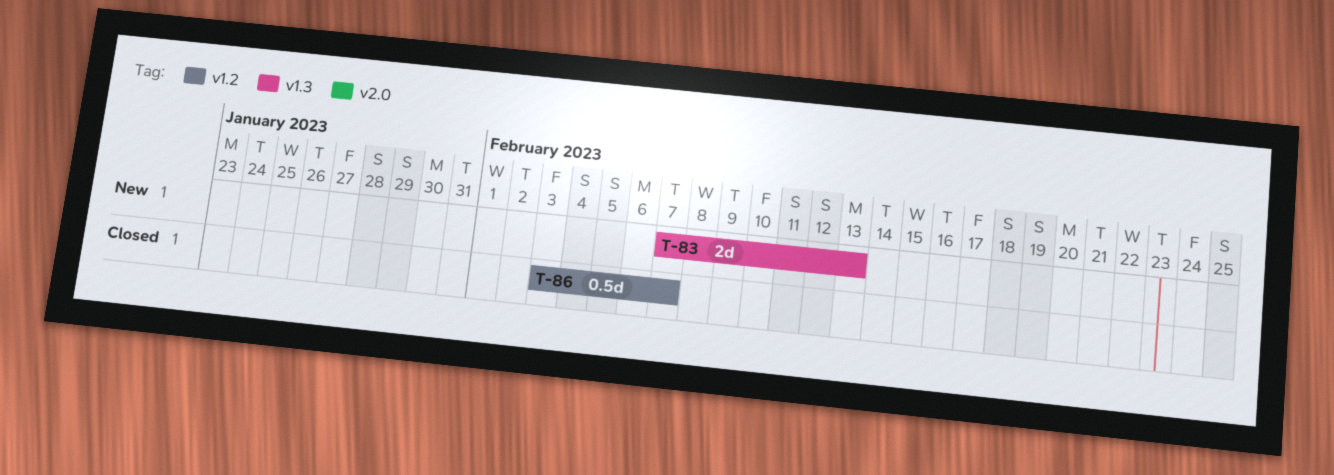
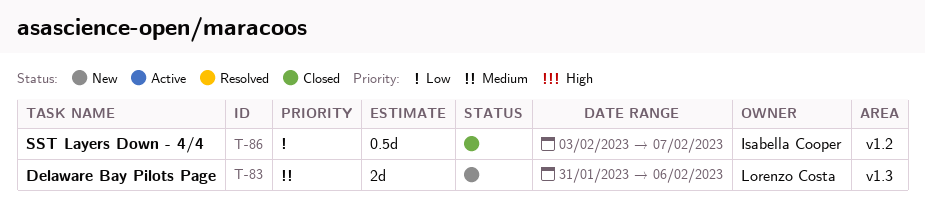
T-83, start: Feb 7 -> Jan 31
T-83, due: Feb 13 -> Feb 6

